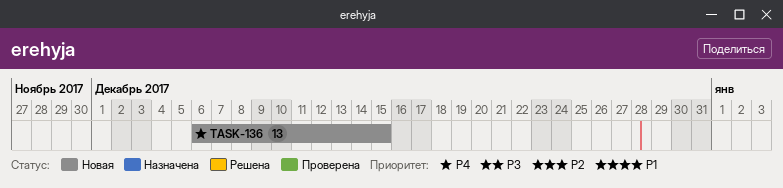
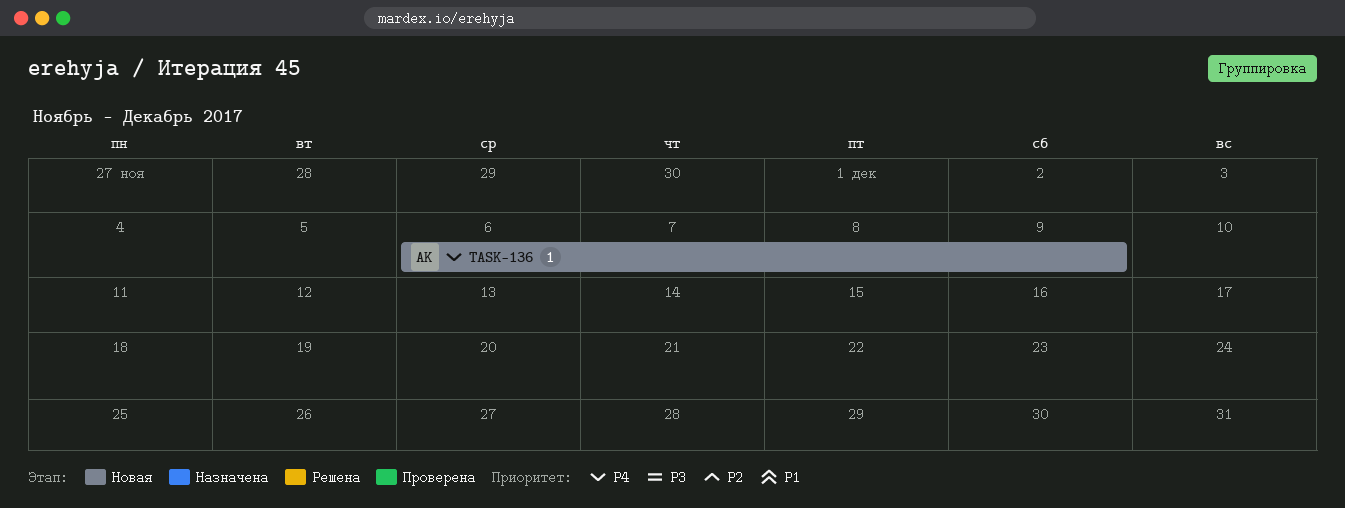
TASK-136, estimate: 13 -> 1
TASK-136, due: Dec 15 -> Dec 9

